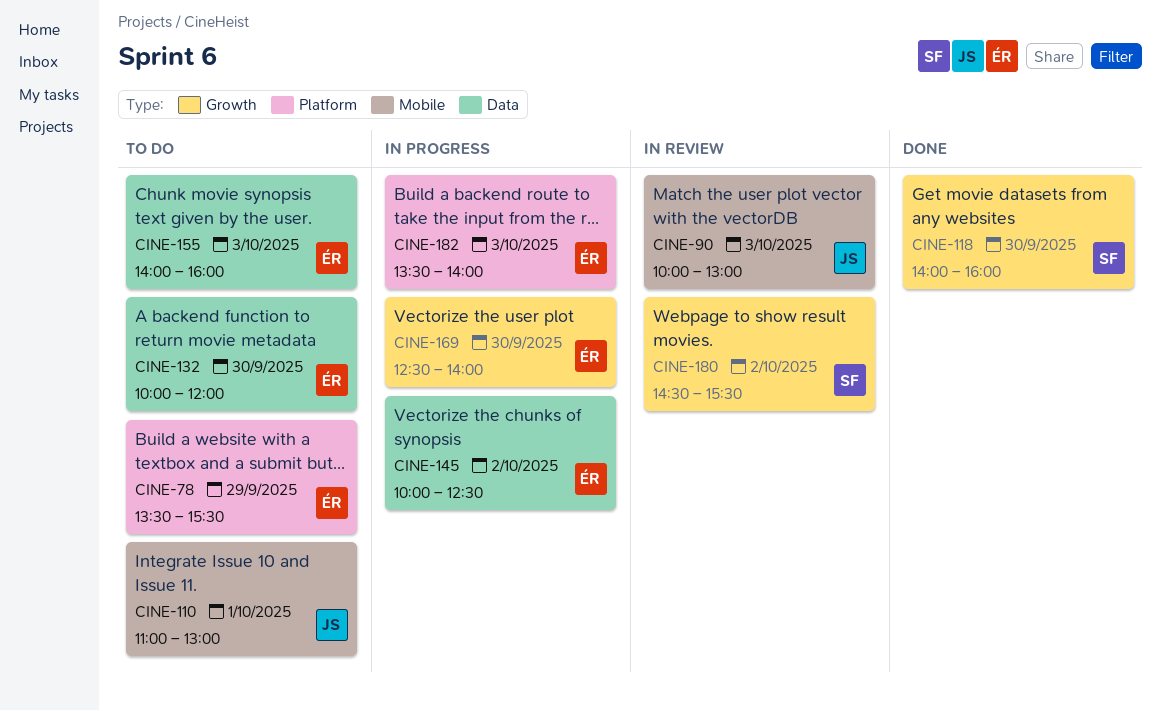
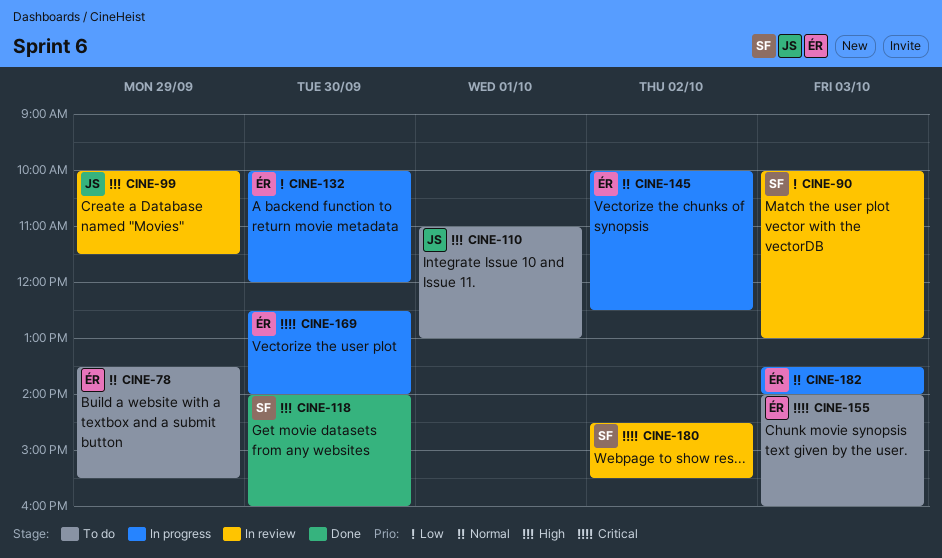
CINE-90, owner: JS -> SF
CINE-99: none -> present
CINE-132, status: To do -> In progress

